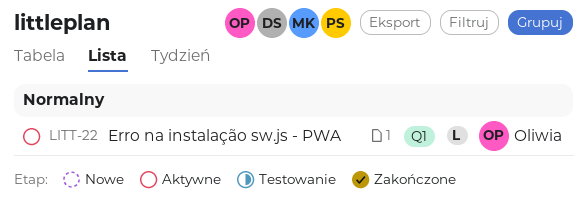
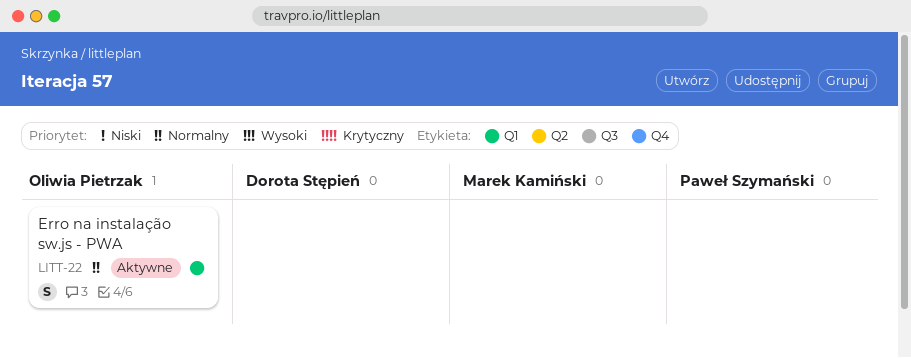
LITT-22, estimate: L -> S

